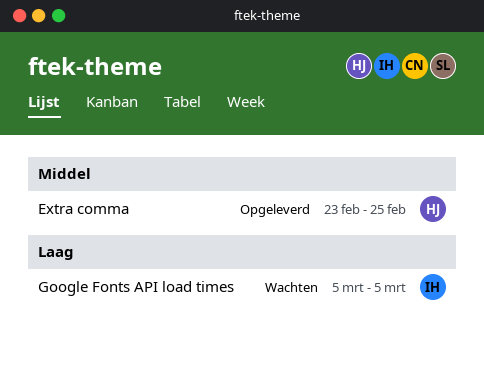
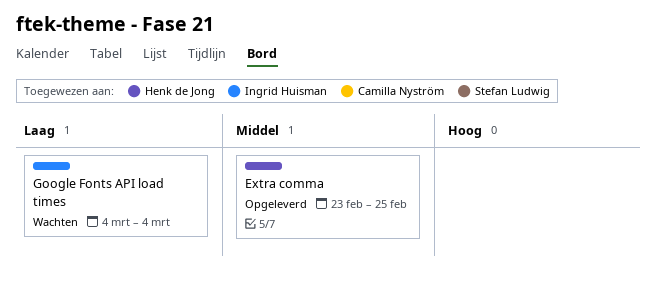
Google Fonts API load times, start: Mar 5 -> Mar 4
Google Fonts API load times, due: Mar 5 -> Mar 4

